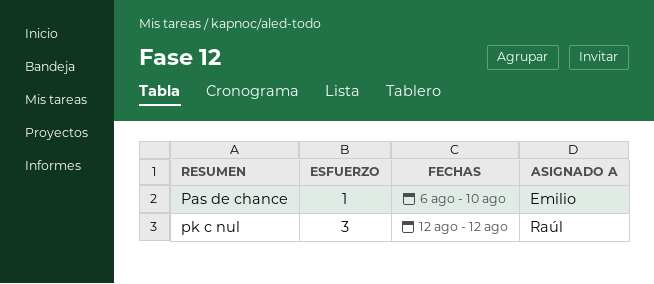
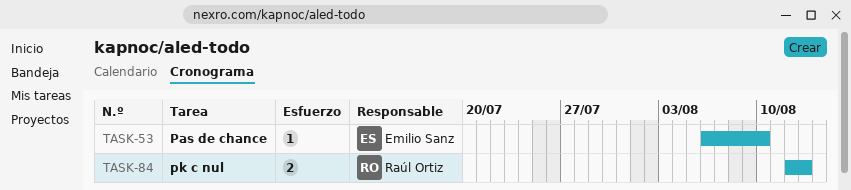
pk c nul, estimate: 3 -> 2
pk c nul, due: Aug 12 -> Aug 13

